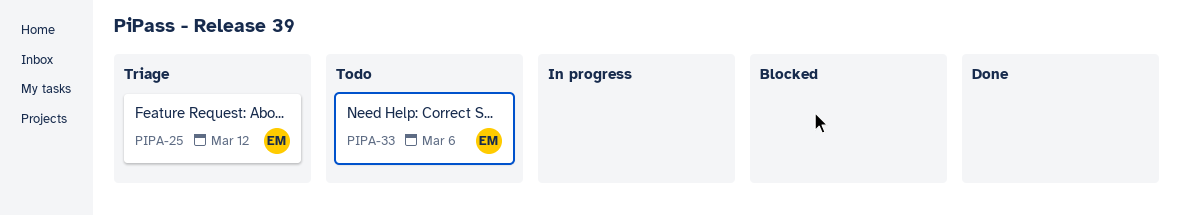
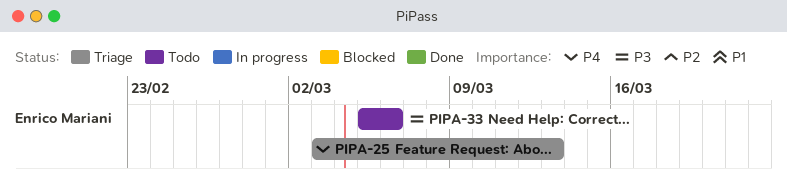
PIPA-25, due: Mar 12 -> Mar 13

